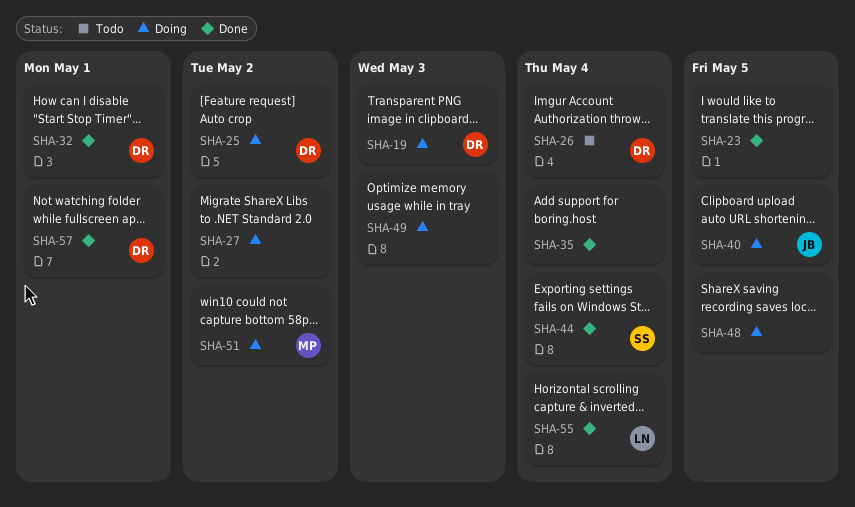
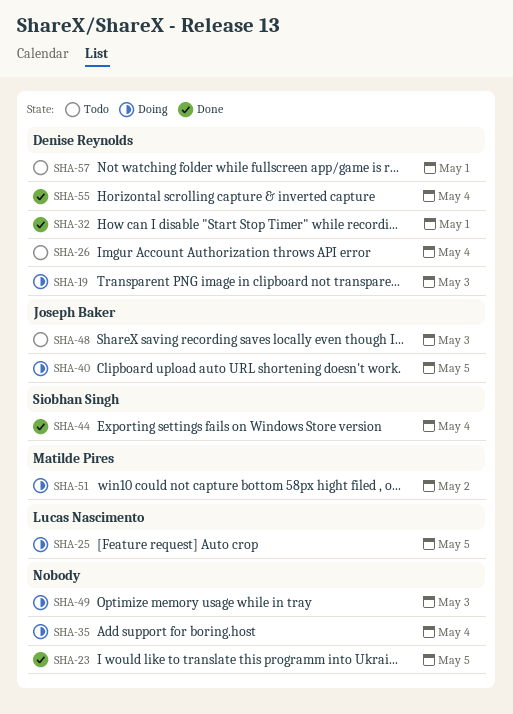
SHA-25, owner: Denise Reynolds -> Lucas Nascimento
SHA-25, due: May 2 -> May 5
SHA-27: present -> none
SHA-35, status: Done -> Doing
SHA-48, status: Doing -> Todo
SHA-48, owner: none -> Joseph Baker
SHA-48, due: May 5 -> May 3
SHA-55, owner: Lucas Nascimento -> Denise Reynolds
SHA-57, status: Done -> Todo

